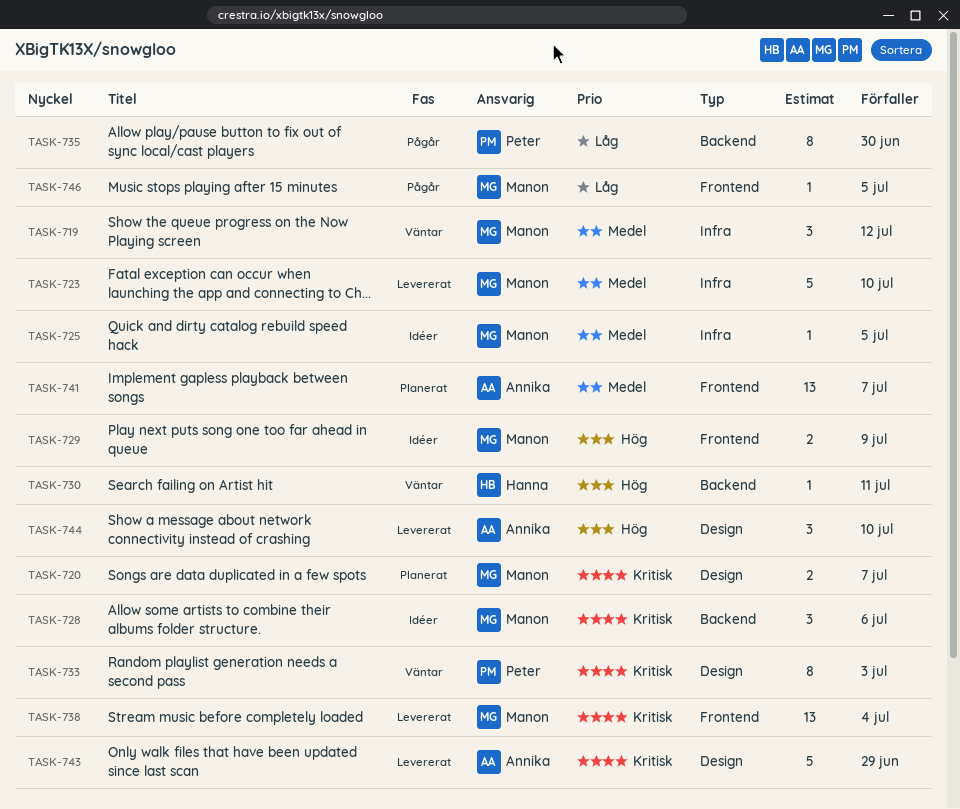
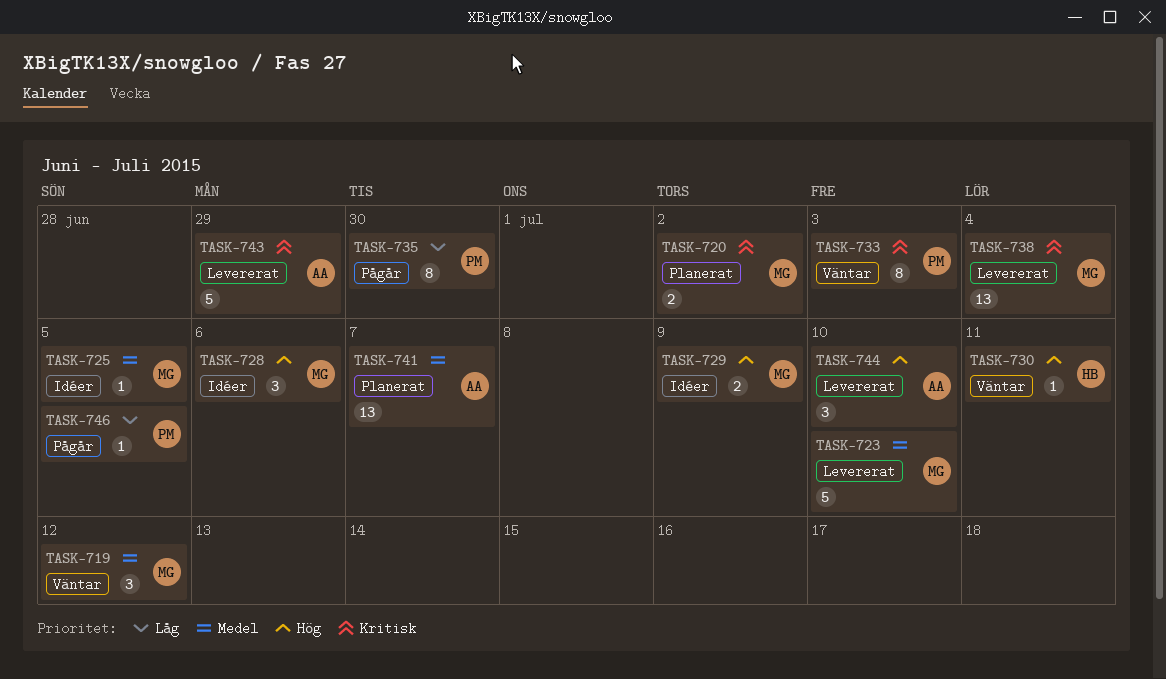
TASK-720, due: Jul 7 -> Jul 2
TASK-728, priority: Kritisk -> Hög
TASK-746, owner: Manon -> Peter

